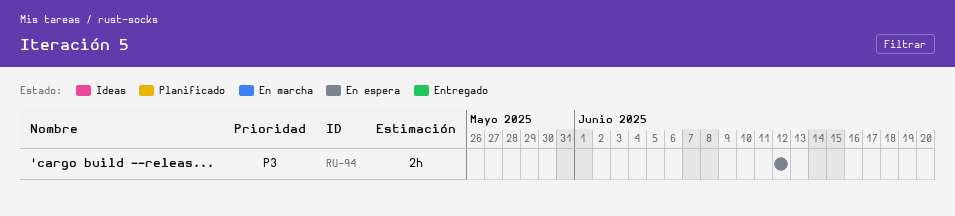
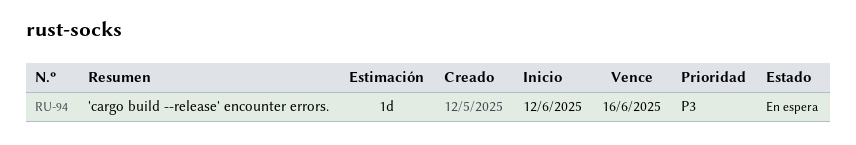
RU-94, estimate: 2h -> 1d
RU-94, due: Jun 12 -> Jun 16

